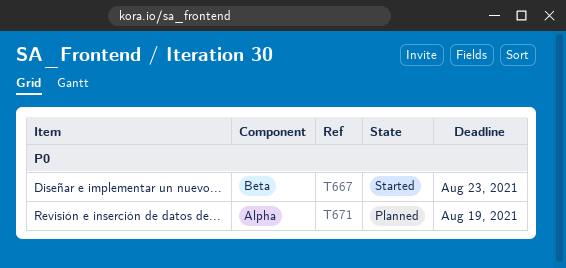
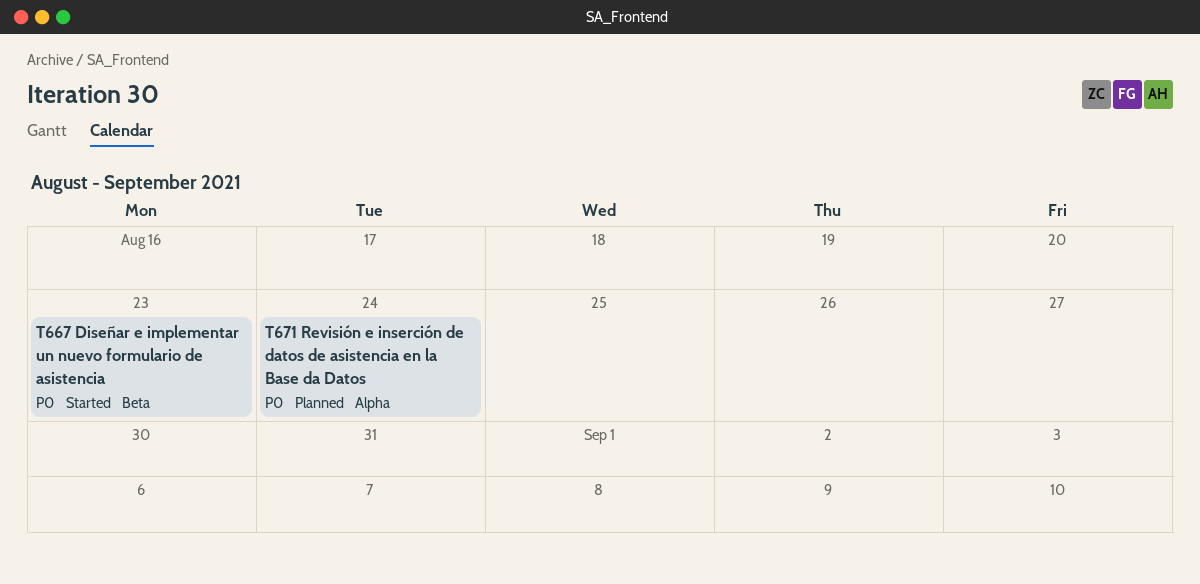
T671, due: Aug 19 -> Aug 24

